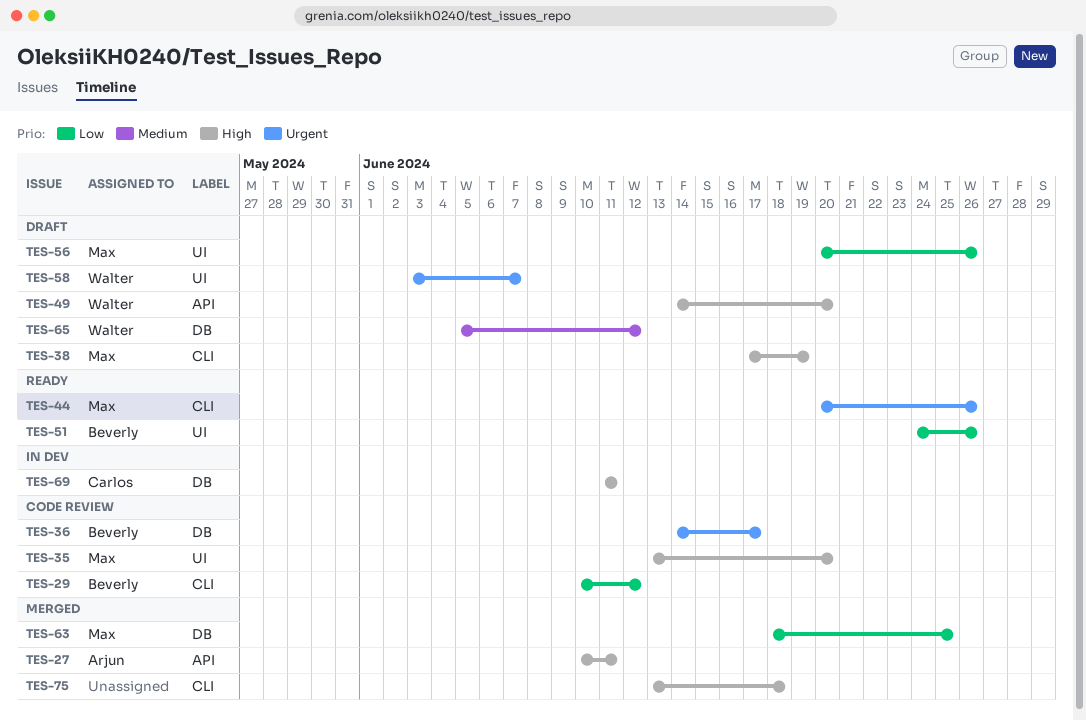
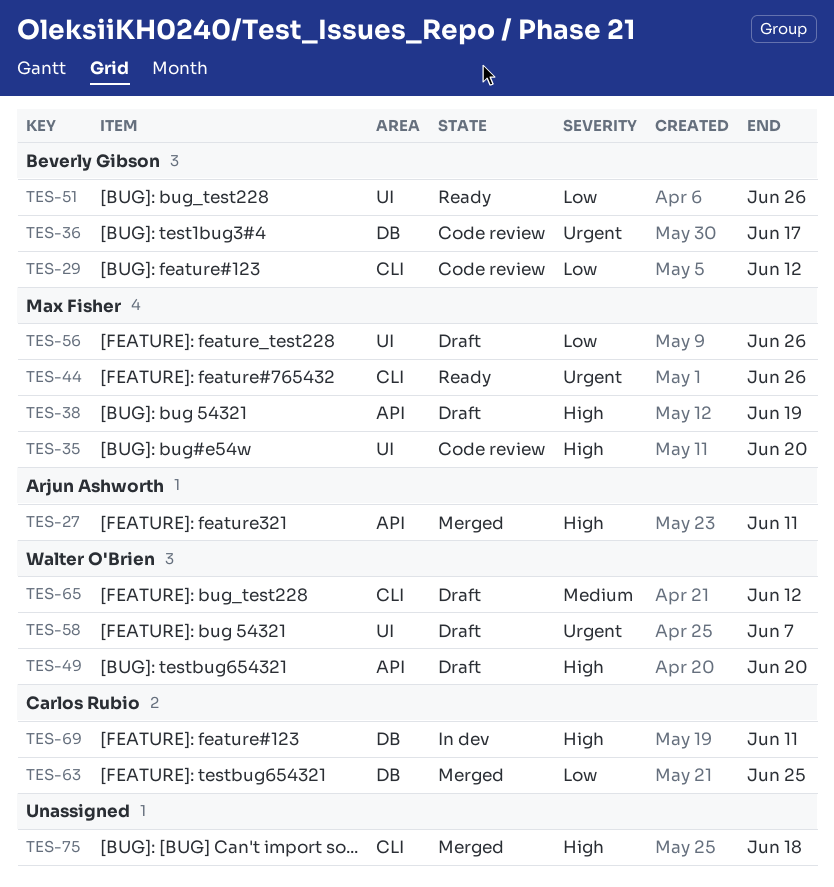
TES-38, label: CLI -> API
TES-63, owner: Max Fisher -> Carlos Rubio
TES-65, label: DB -> CLI

